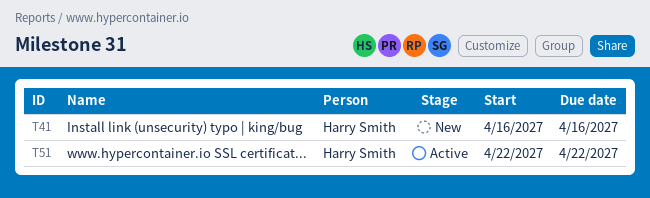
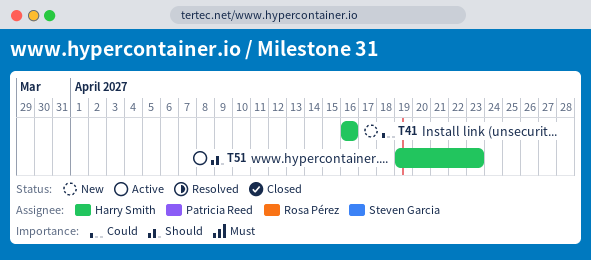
T51, start: Apr 22 -> Apr 19
T51, due: Apr 22 -> Apr 23

